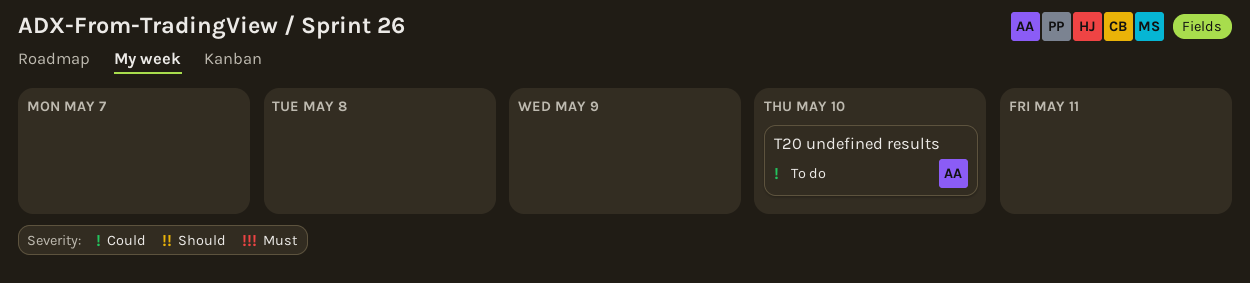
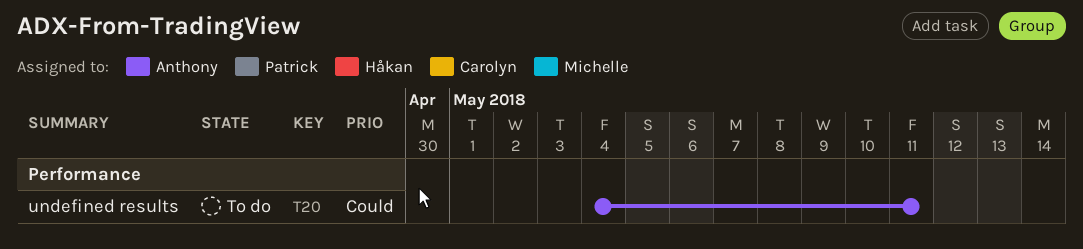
T20, due: May 10 -> May 11

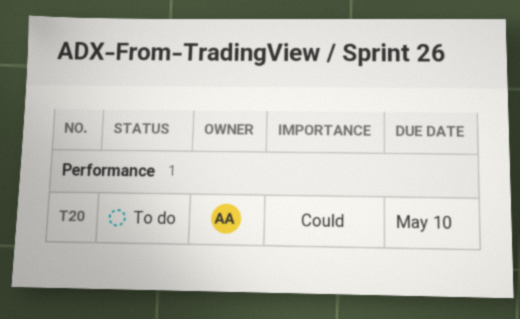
T20, due: May 11 -> May 10

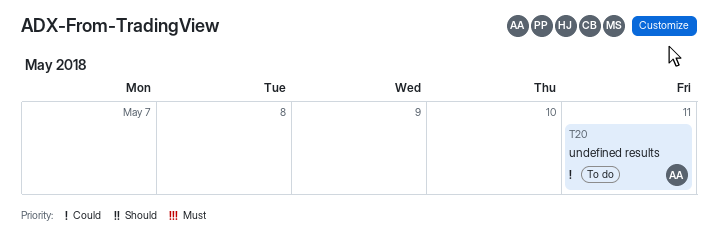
T20, due: May 10 -> May 11

